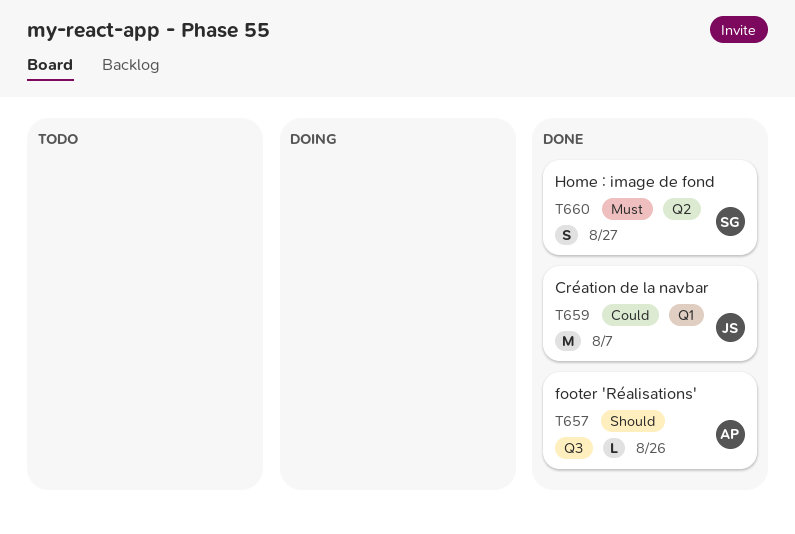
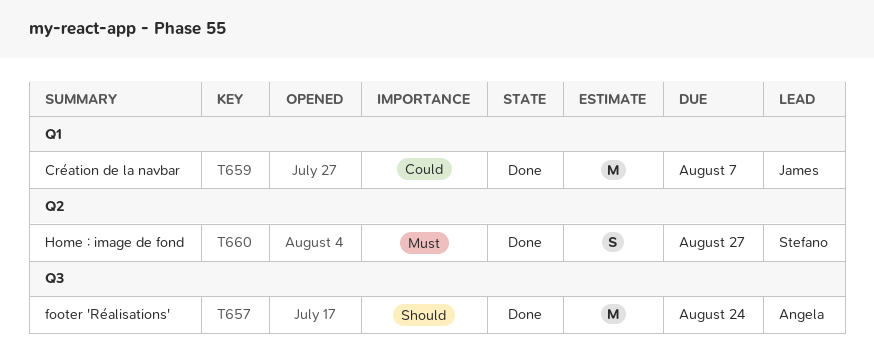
T657, estimate: L -> M
T657, due: Aug 26 -> Aug 24

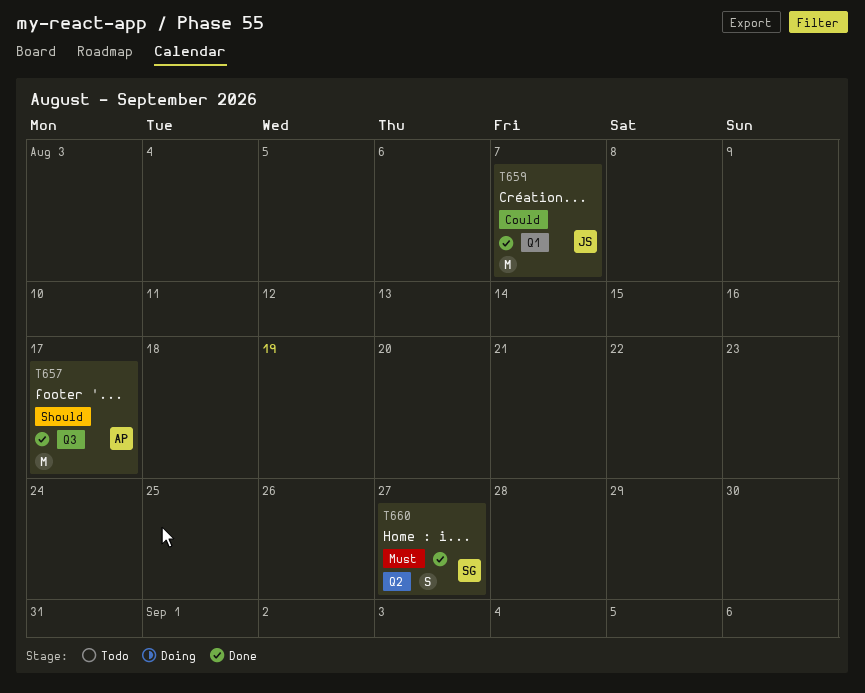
T657, due: Aug 24 -> Aug 17

